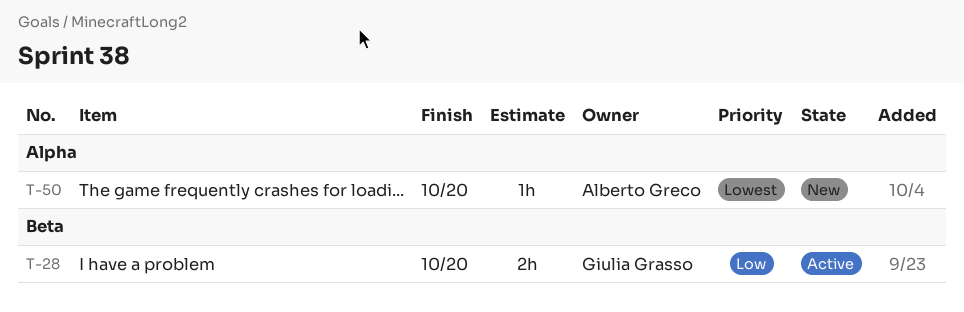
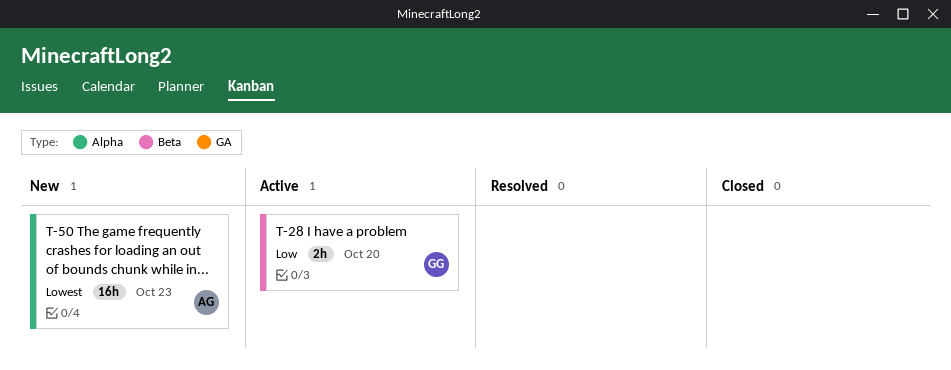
T-50, estimate: 1h -> 16h
T-50, due: Oct 20 -> Oct 23

